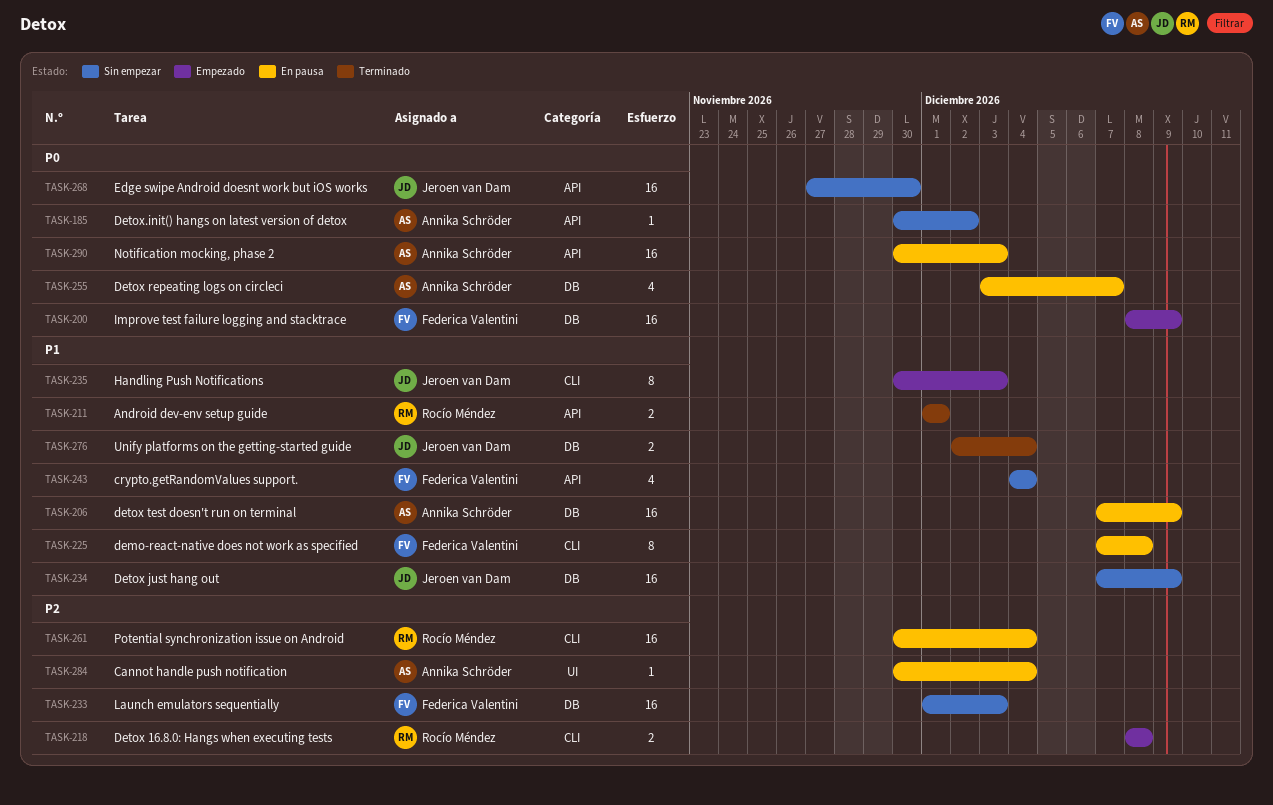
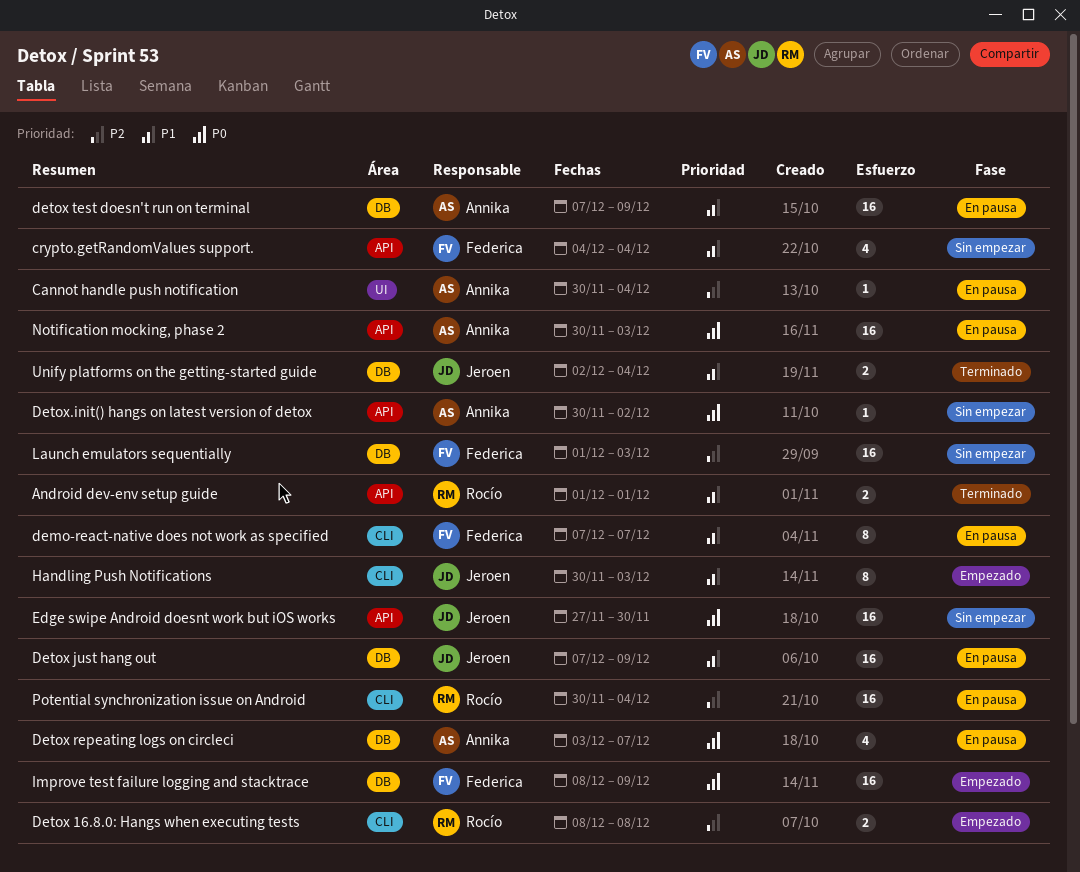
demo-react-native does not work as specified, due: Dec 8 -> Dec 7
Detox just hang out, status: Sin empezar -> En pausa

